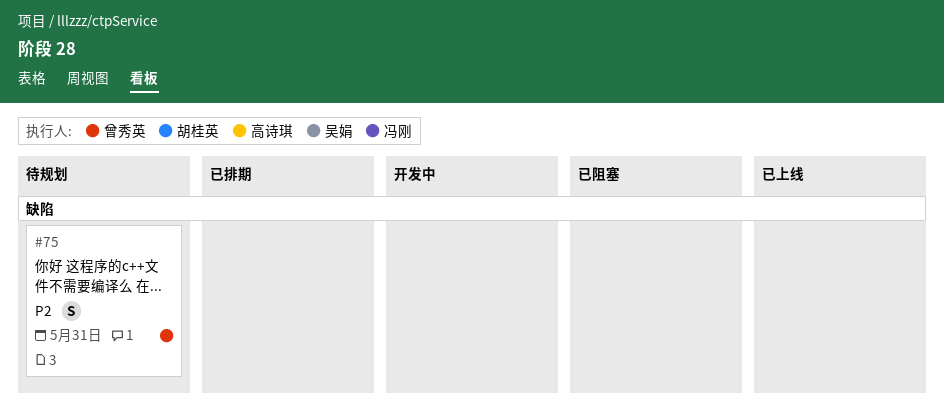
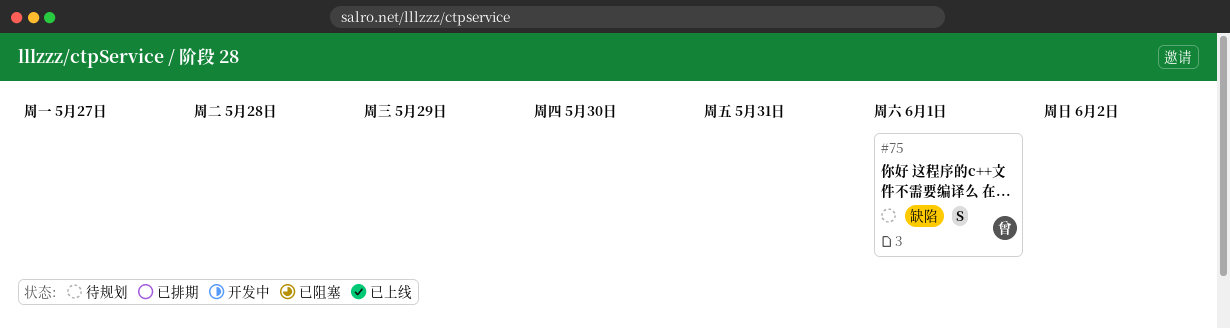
#75, due: May 31 -> Jun 1

